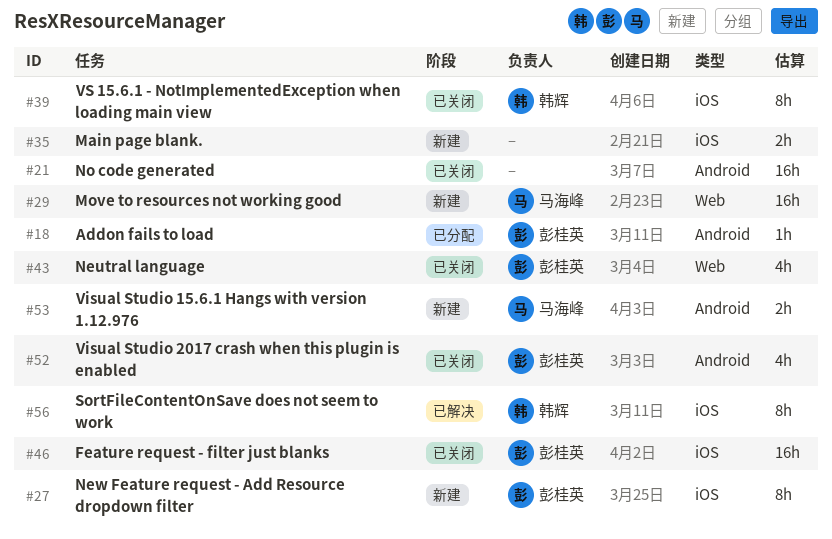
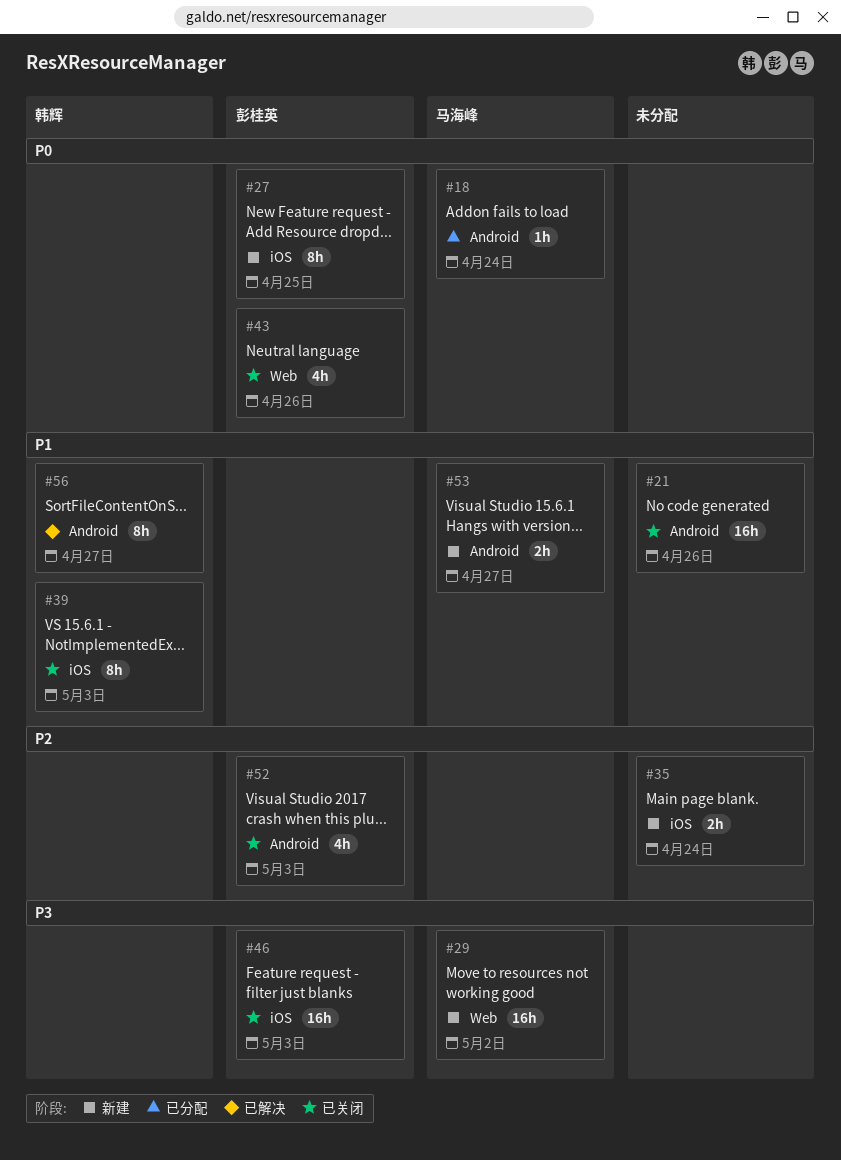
#18, owner: 彭桂英 -> 马海峰
#56, label: iOS -> Android

